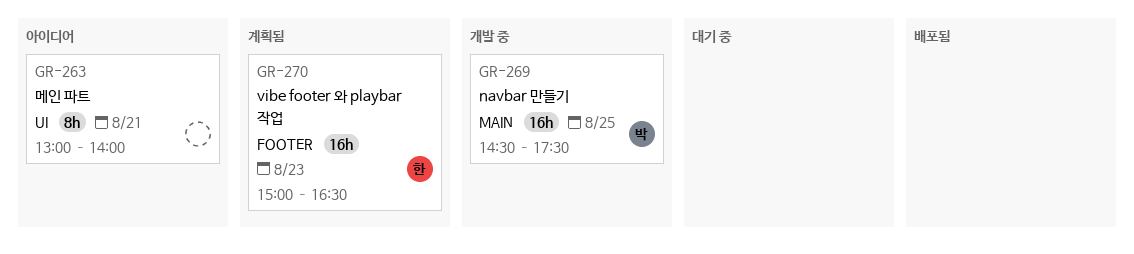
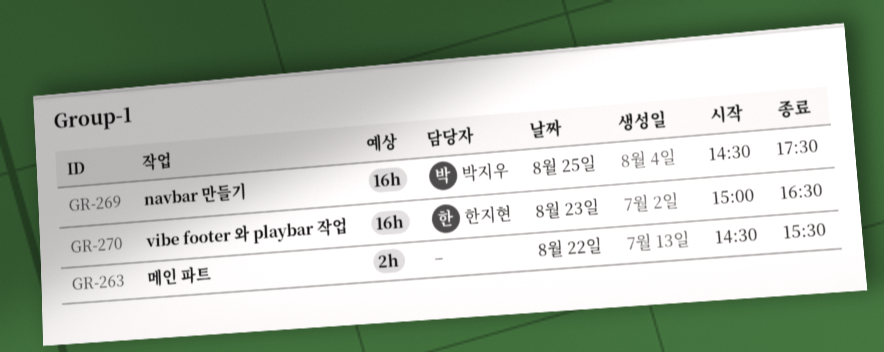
GR-263, estimate: 8h -> 2h
GR-263, day: Aug 21 -> Aug 22
GR-263, begins: 13:00 -> 14:30
GR-263, ends: 14:00 -> 15:30

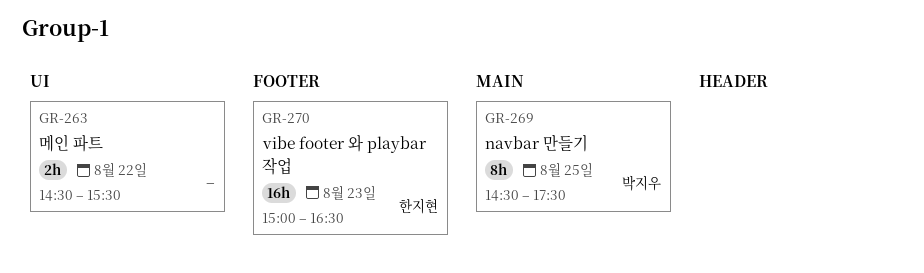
GR-269, estimate: 16h -> 8h

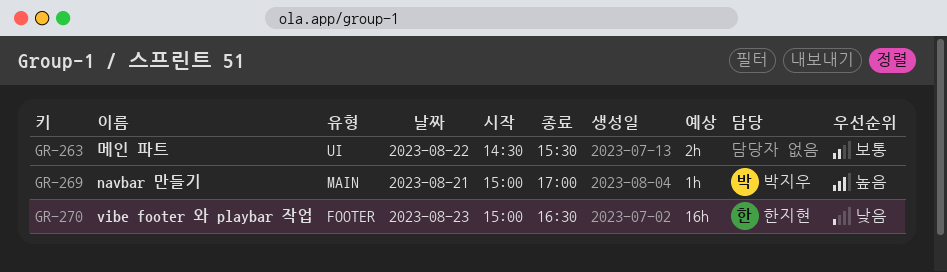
GR-269, estimate: 8h -> 1h
GR-269, day: Aug 25 -> Aug 21
GR-269, begins: 14:30 -> 15:00
GR-269, ends: 17:30 -> 17:00

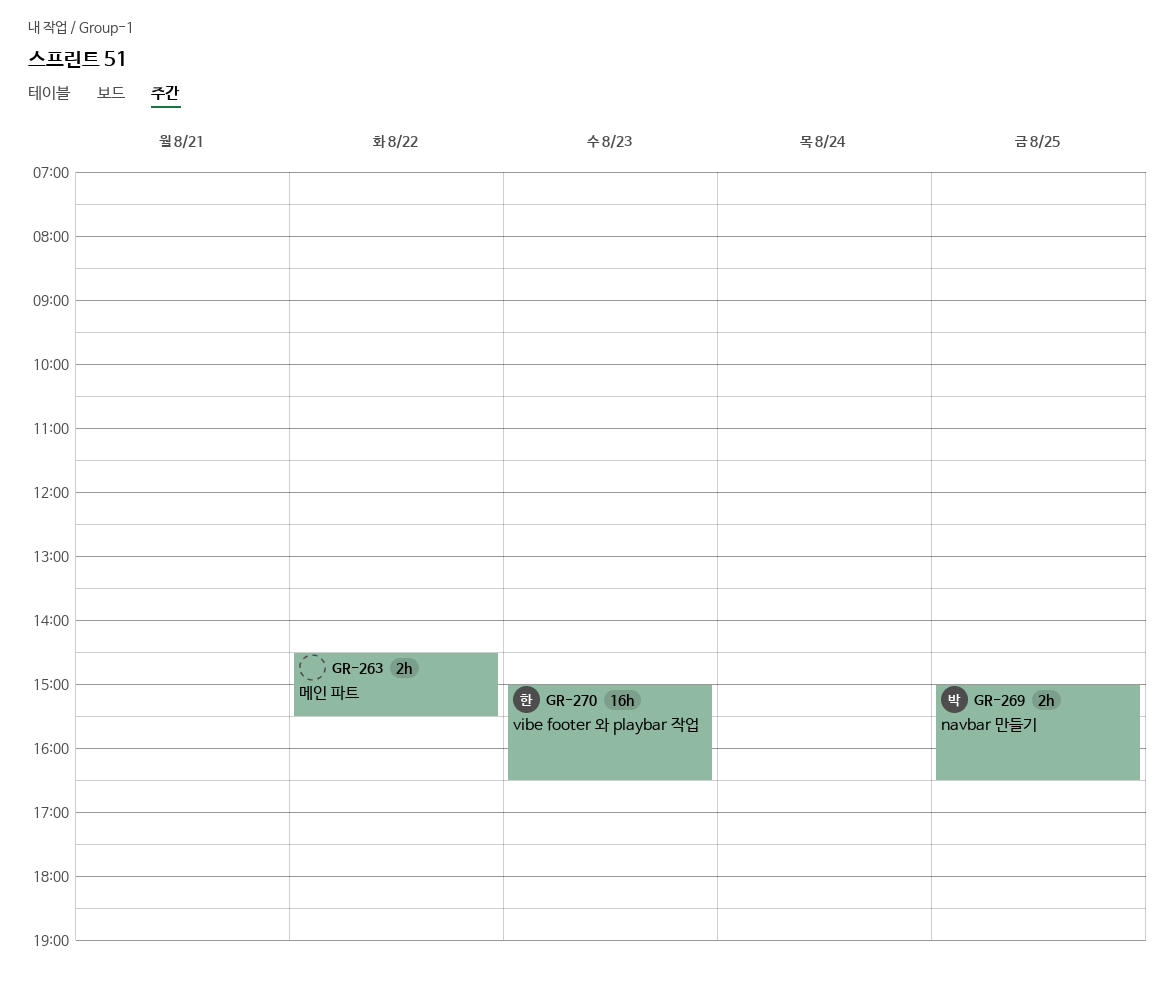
GR-269, estimate: 1h -> 2h
GR-269, day: Aug 21 -> Aug 25
GR-269, ends: 17:00 -> 16:30

